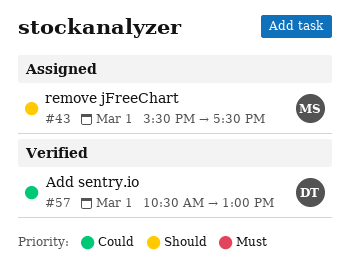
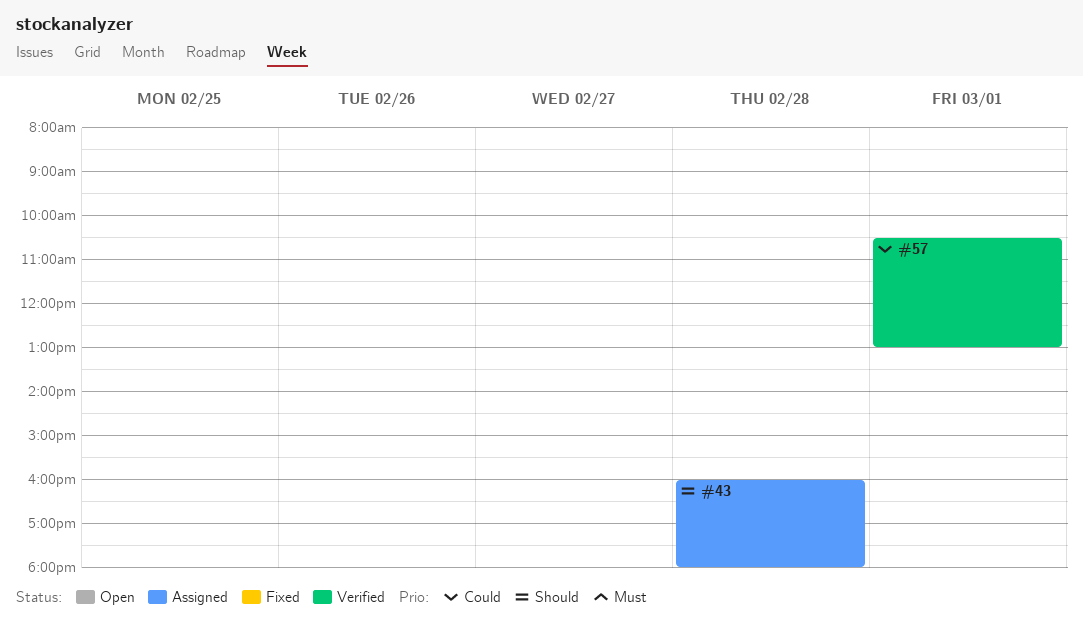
#43, day: Mar 1 -> Feb 28
#43, begins: 15:30 -> 16:00
#43, ends: 17:30 -> 18:00

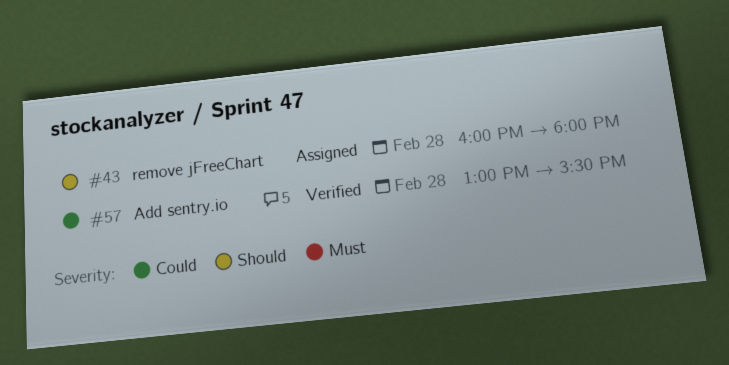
#57, day: Mar 1 -> Feb 28
#57, begins: 10:30 -> 13:00
#57, ends: 13:00 -> 15:30

